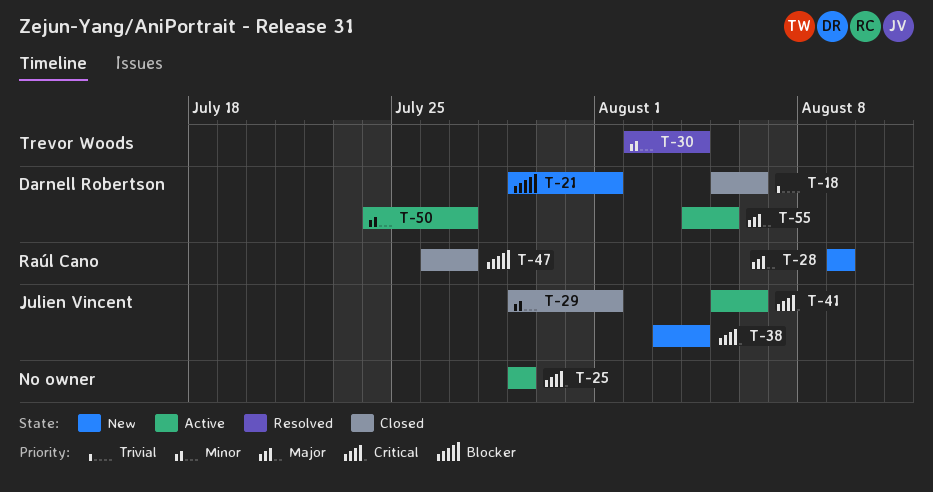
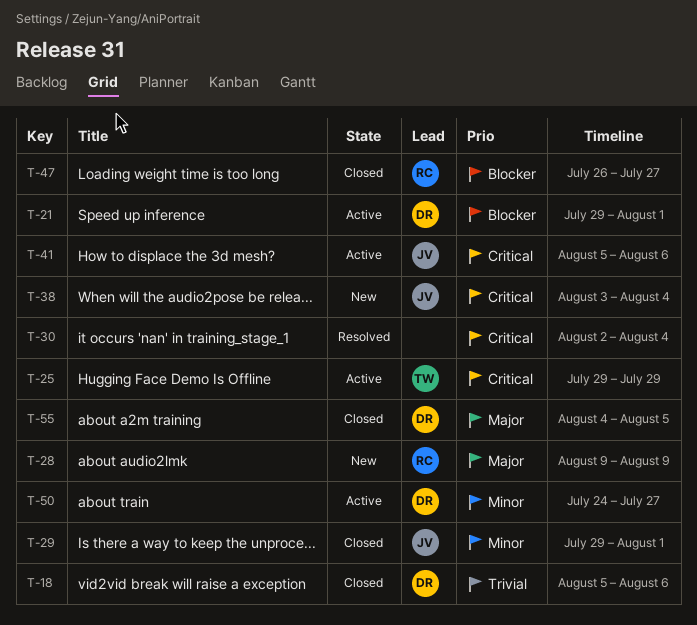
T-21, status: New -> Active
T-25, owner: none -> Trevor Woods
T-30, owner: Trevor Woods -> none
T-30, priority: Minor -> Critical
T-55, status: Active -> Closed

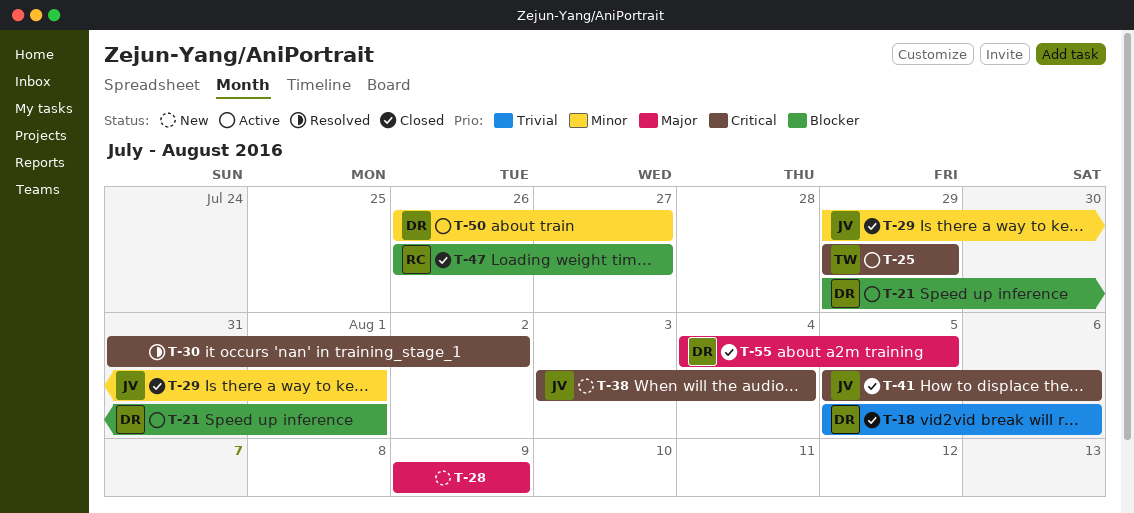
T-28, owner: RC -> none
T-30, start: Aug 2 -> Jul 31
T-30, due: Aug 4 -> Aug 2
T-41, status: Active -> Closed
T-50, start: Jul 24 -> Jul 26

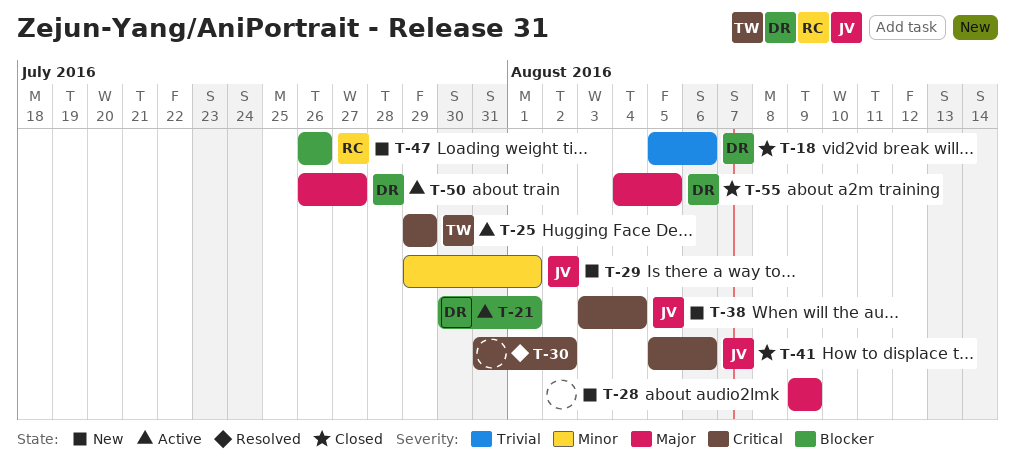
T-21, start: Jul 29 -> Jul 30
T-29, status: Closed -> New
T-47, status: Closed -> New
T-47, due: Jul 27 -> Jul 26
T-50, priority: Minor -> Major

